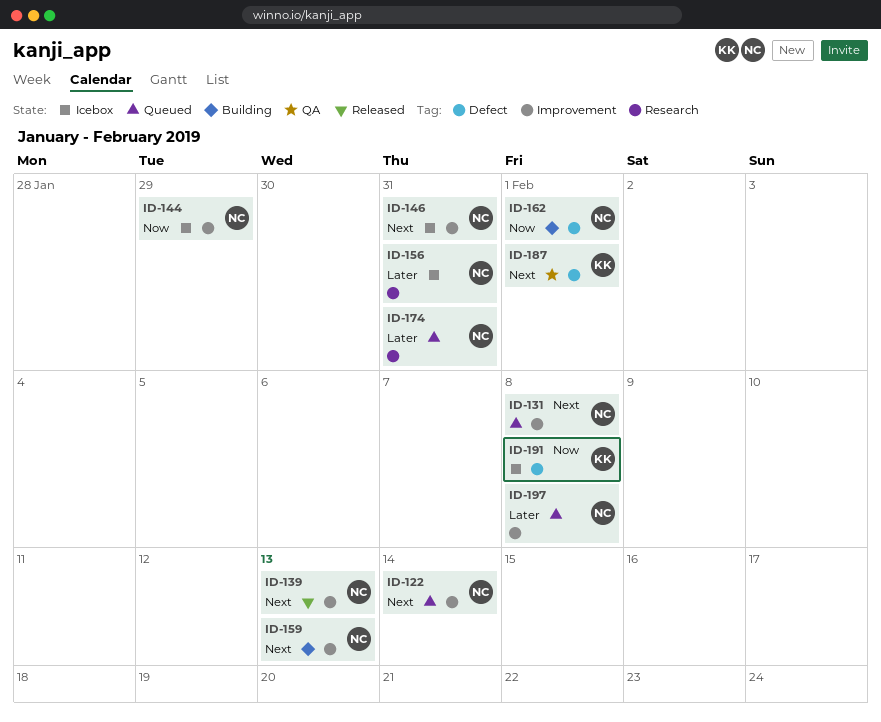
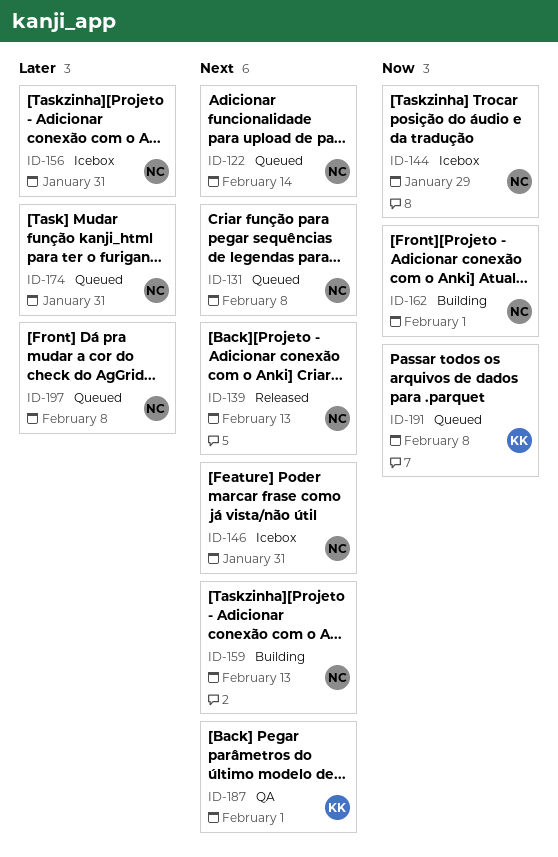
ID-191, status: Icebox -> Queued

